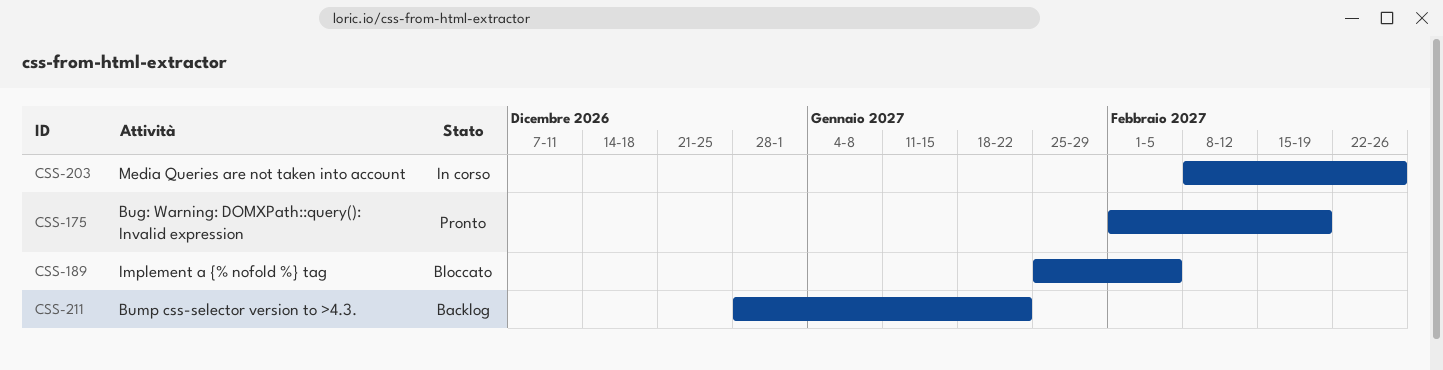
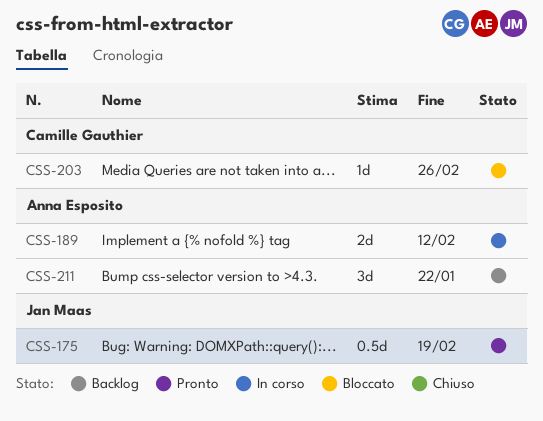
CSS-189, status: Bloccato -> In corso
CSS-189, due: Feb 5 -> Feb 12
CSS-203, status: In corso -> Bloccato

